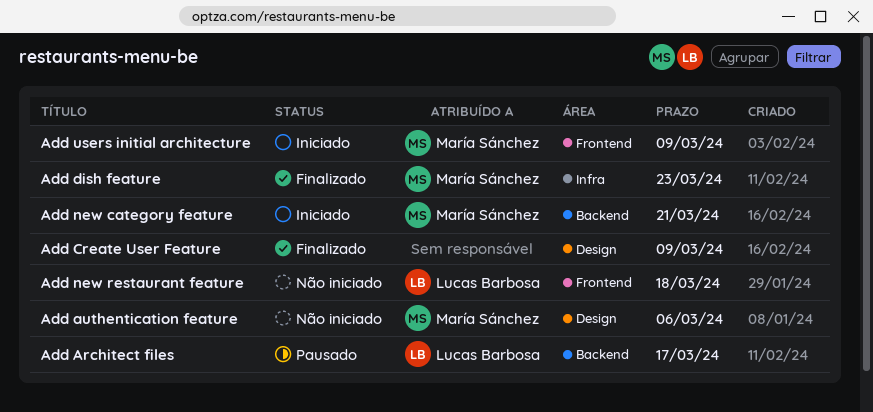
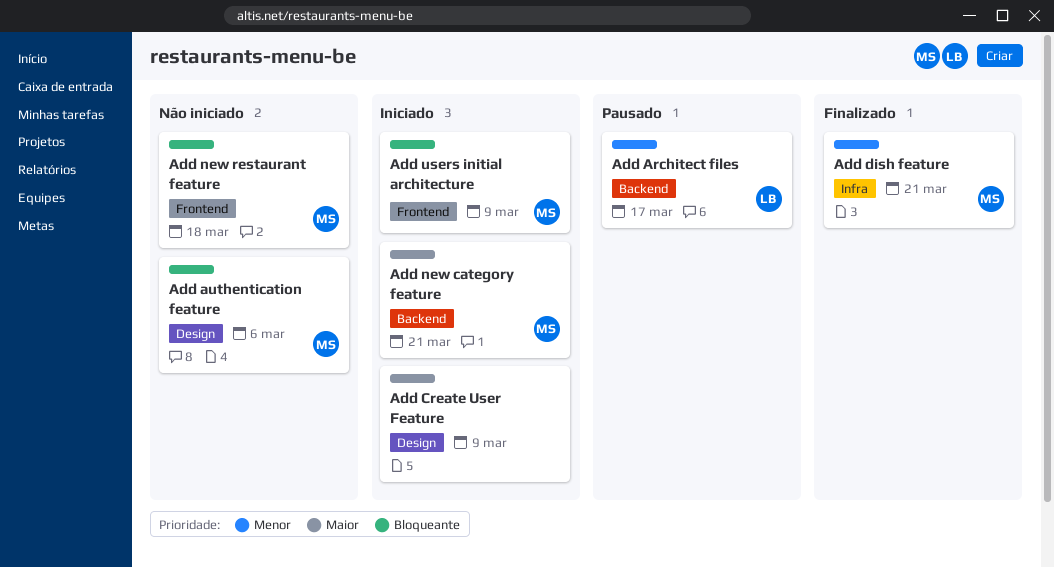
Add Create User Feature, status: Finalizado -> Iniciado
Add dish feature, due: Mar 23 -> Mar 21
Add new restaurant feature, owner: Lucas Barbosa -> María Sánchez

